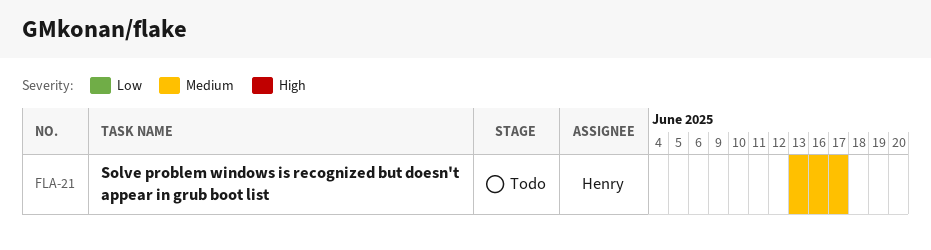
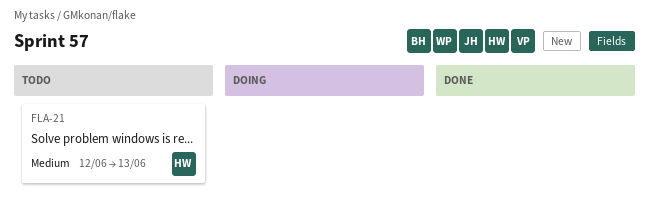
FLA-21, start: Jun 13 -> Jun 12
FLA-21, due: Jun 17 -> Jun 13

